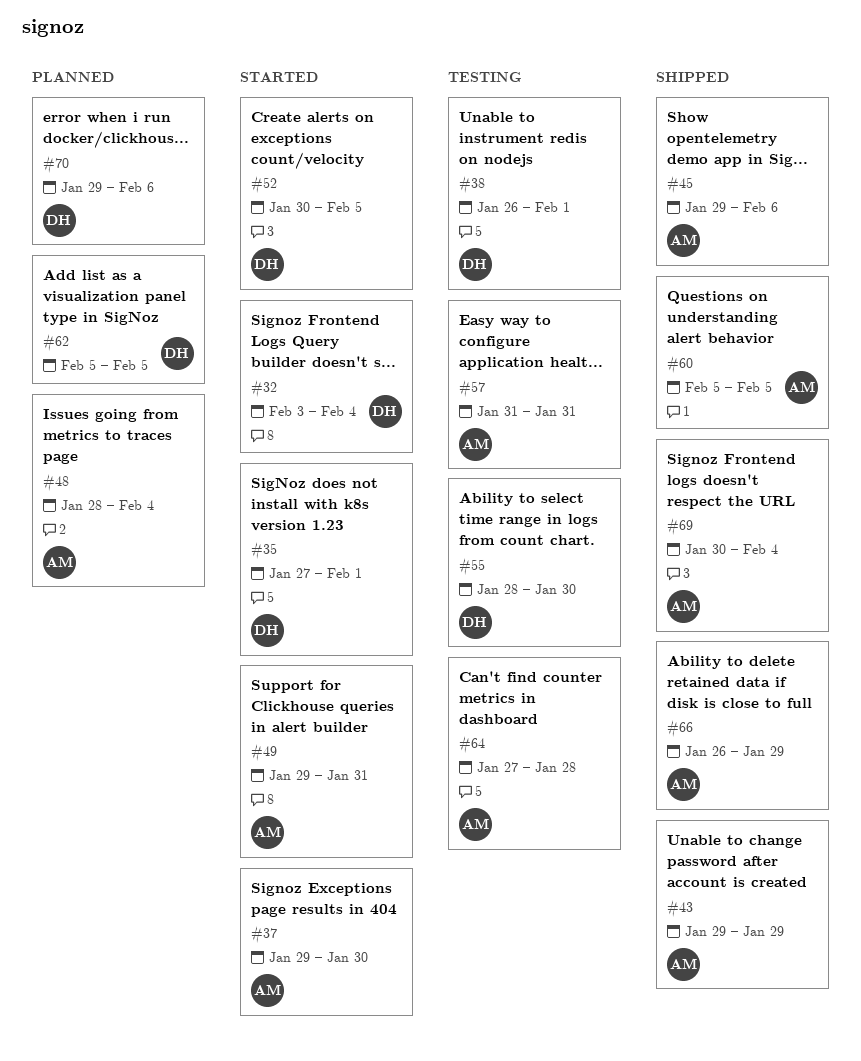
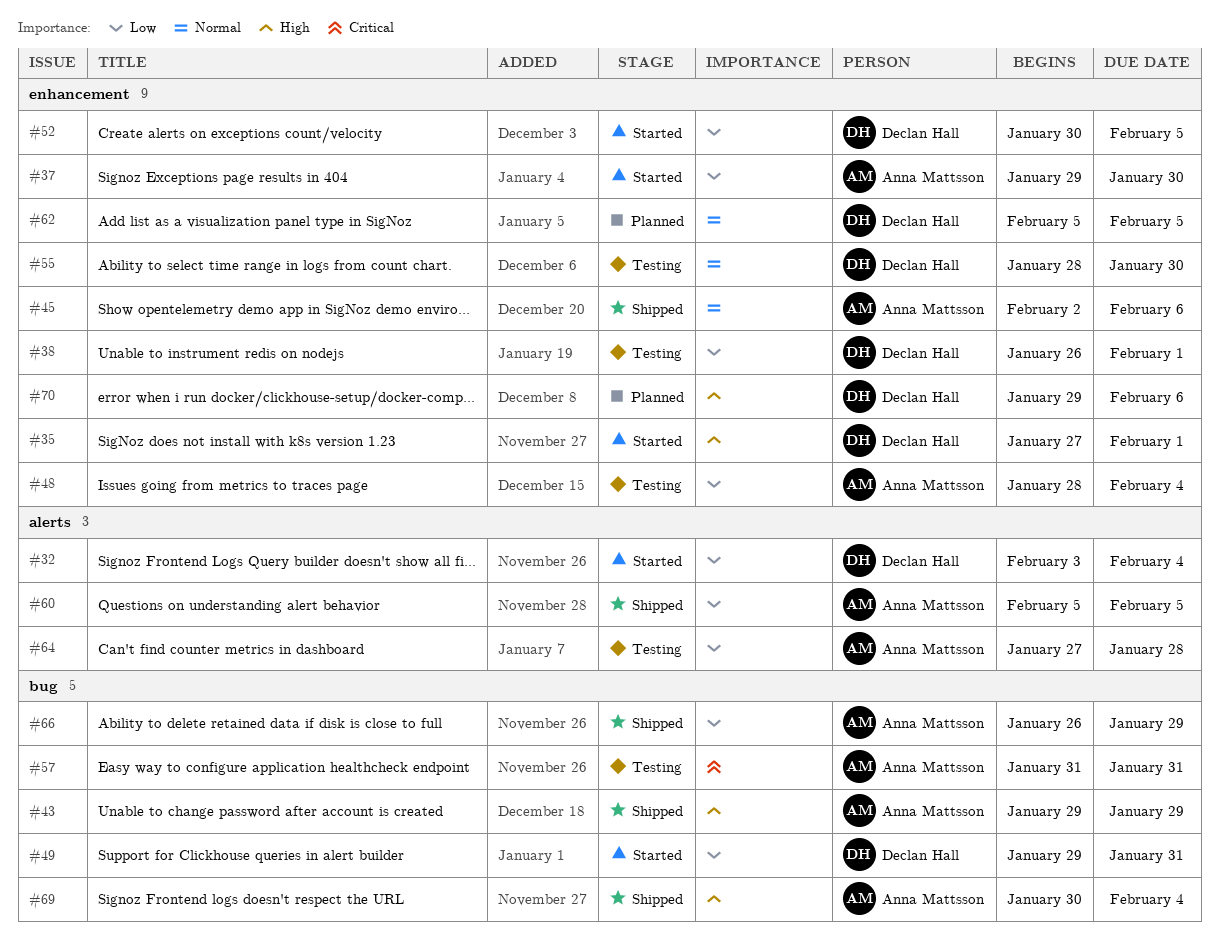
#45, start: Jan 29 -> Feb 2
#48, status: Planned -> Testing
#49, owner: Anna Mattsson -> Declan Hall

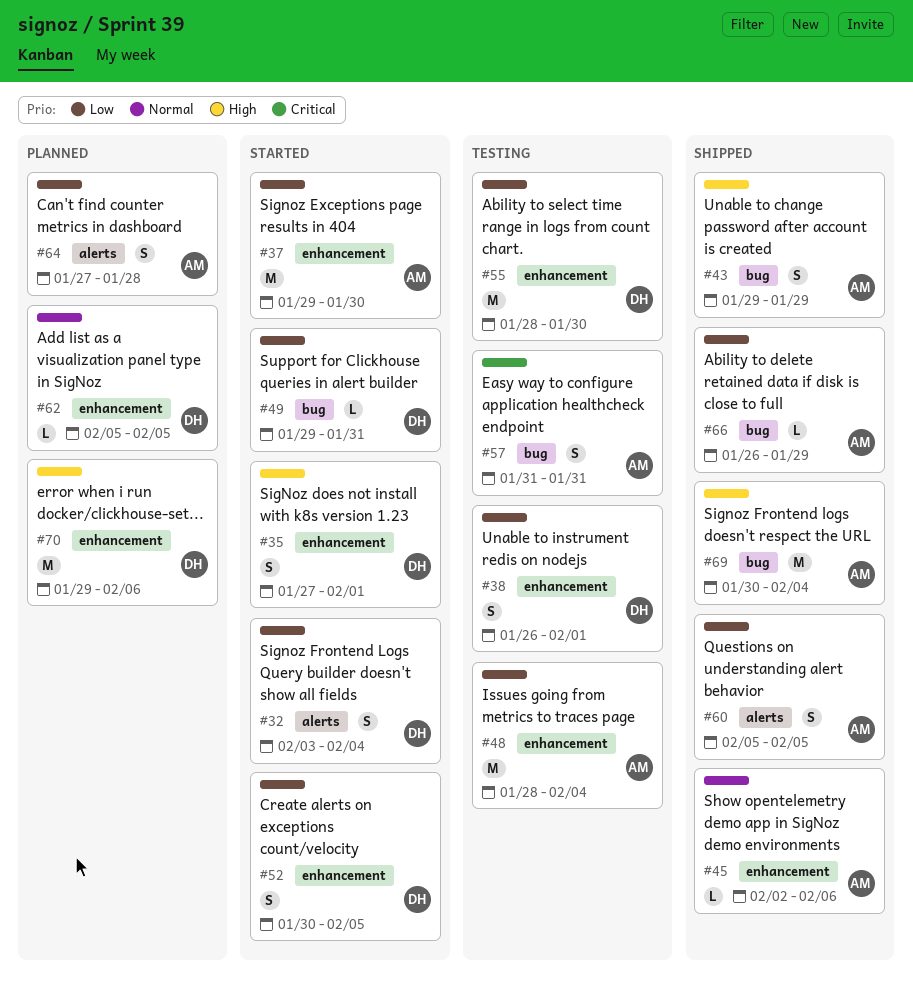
#55, priority: Normal -> Low
#64, status: Testing -> Planned

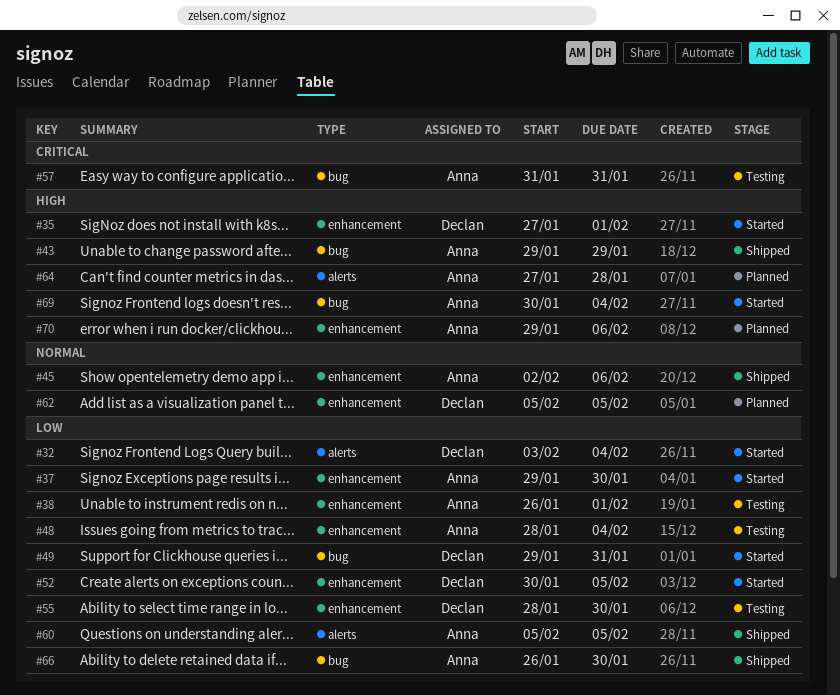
#38, owner: Declan -> Anna
#64, priority: Low -> High
#66, due: Jan 29 -> Jan 30
#69, status: Shipped -> Started
#70, owner: Declan -> Anna

